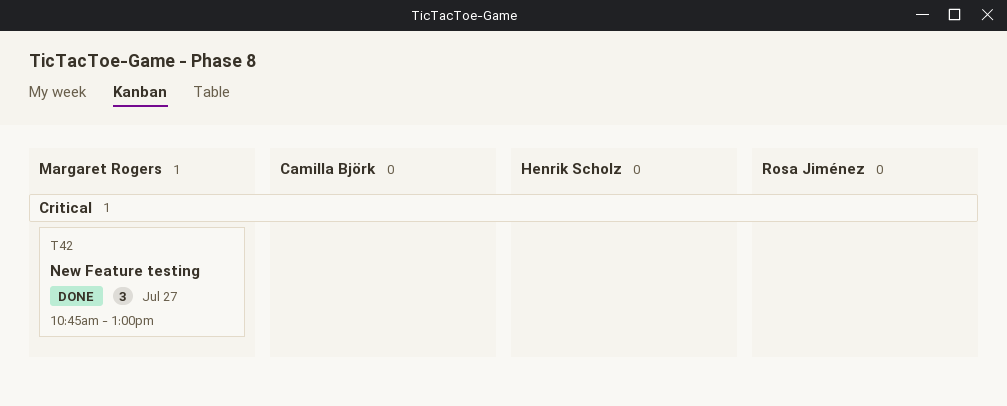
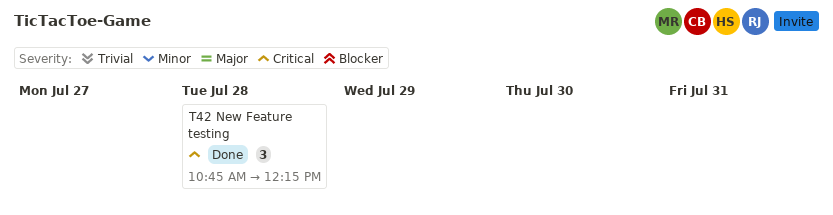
T42, day: Jul 27 -> Jul 28
T42, ends: 13:00 -> 12:15

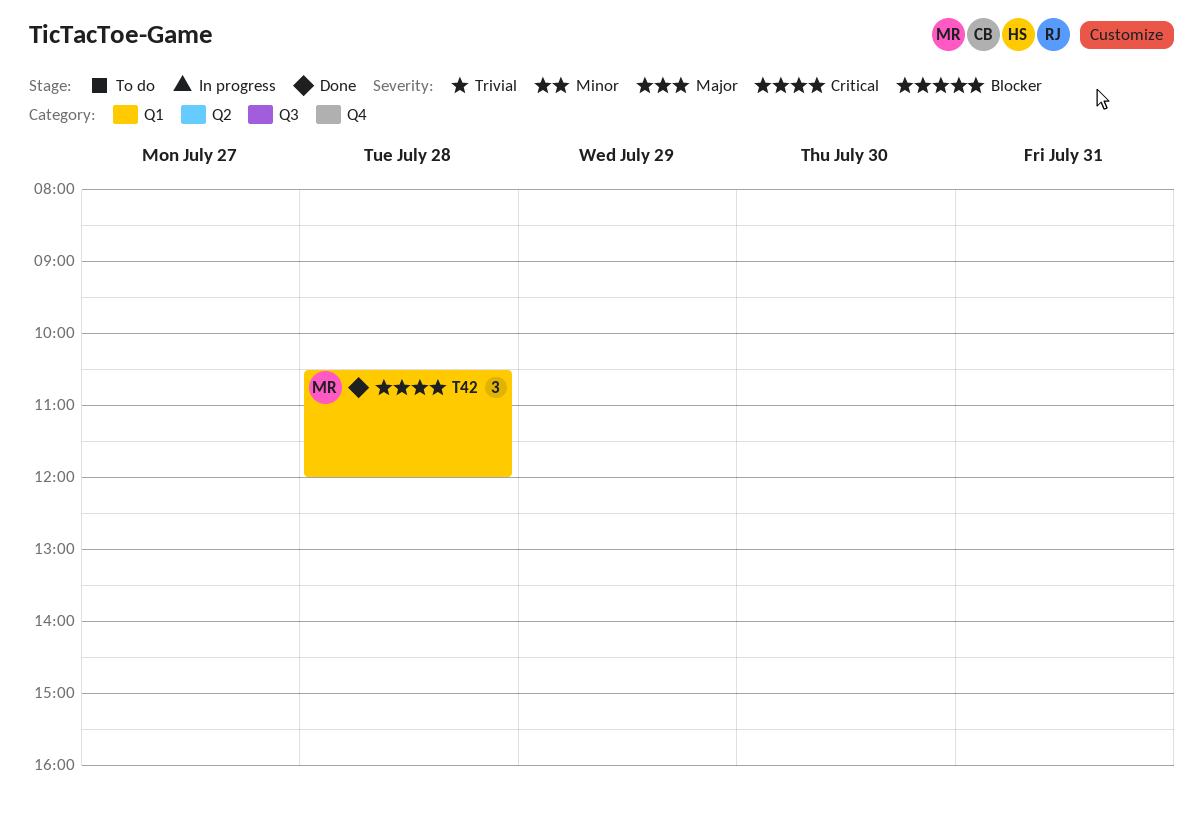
T42, begins: 10:45 -> 10:30
T42, ends: 12:15 -> 12:00

